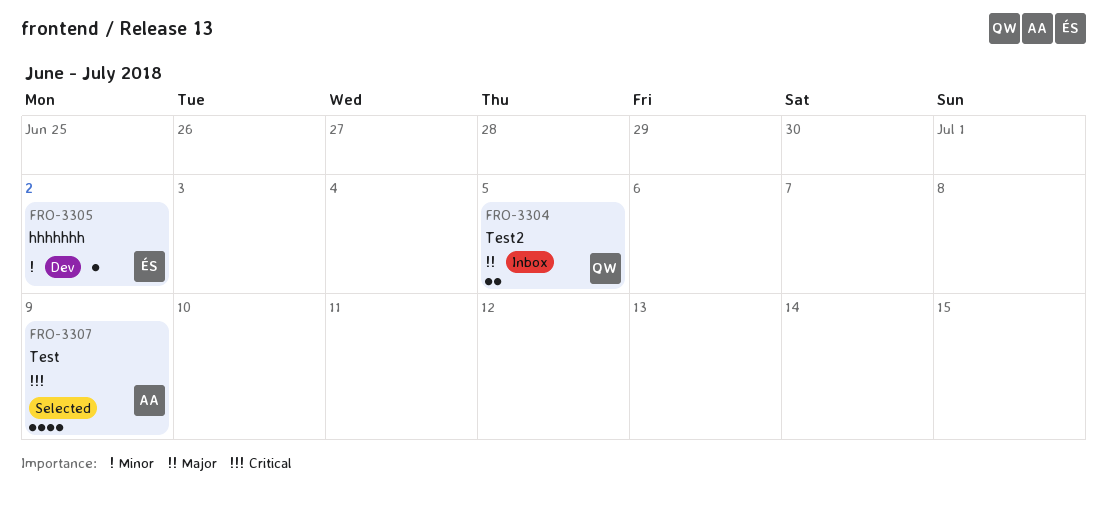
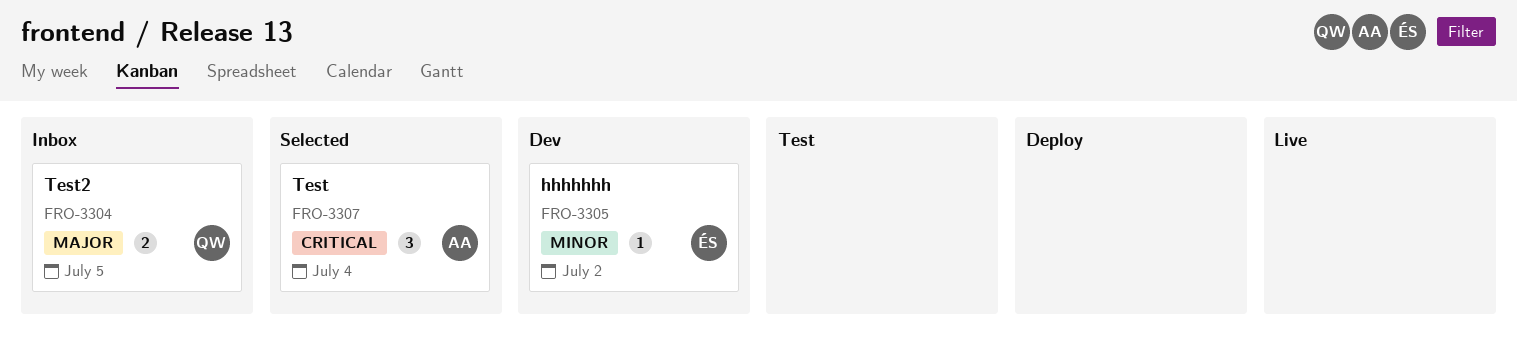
FRO-3307, estimate: 4 -> 3
FRO-3307, due: Jul 9 -> Jul 4

